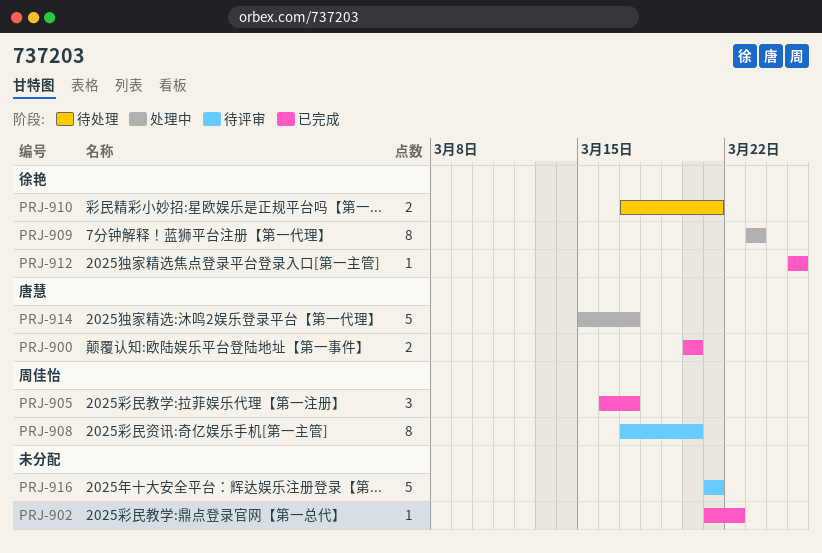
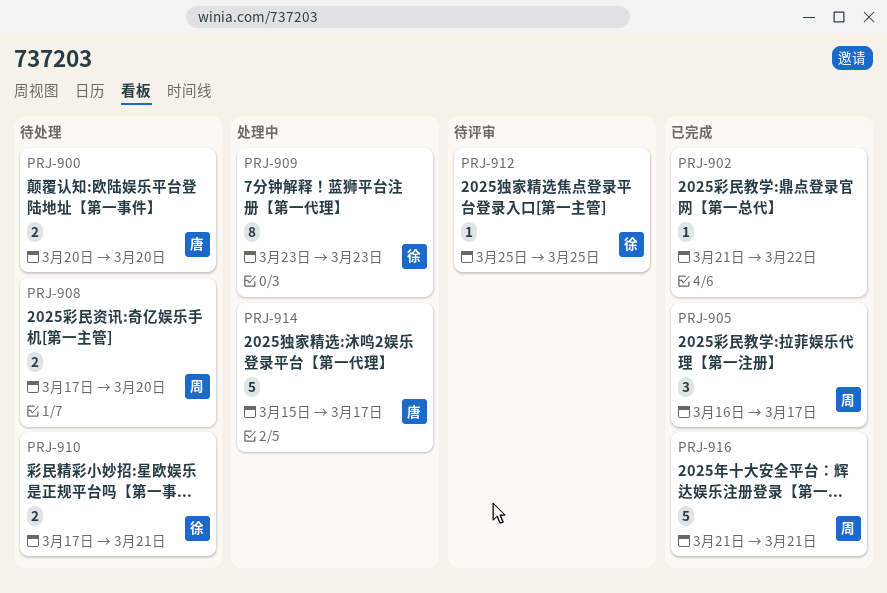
PRJ-900, status: 已完成 -> 待处理
PRJ-908, status: 待评审 -> 待处理
PRJ-908, estimate: 8 -> 2
PRJ-912, status: 已完成 -> 待评审
PRJ-916, status: 待评审 -> 已完成
PRJ-916, owner: none -> 周佳怡

